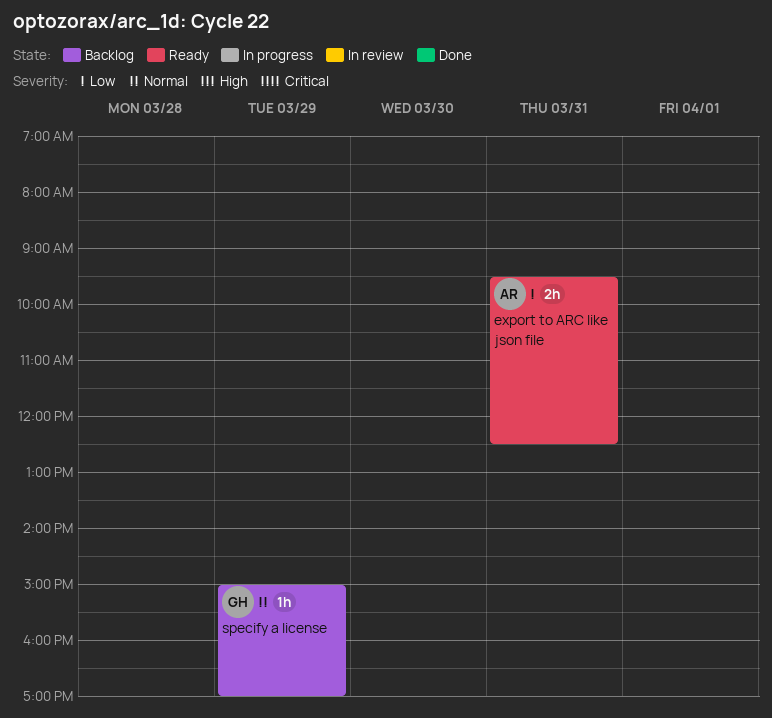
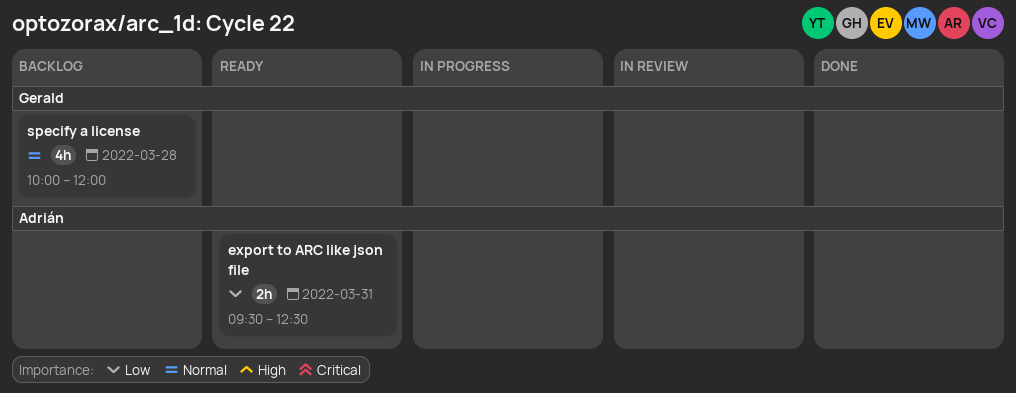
specify a license, estimate: 1h -> 4h
specify a license, day: Mar 29 -> Mar 28
specify a license, begins: 15:00 -> 10:00
specify a license, ends: 17:00 -> 12:00

